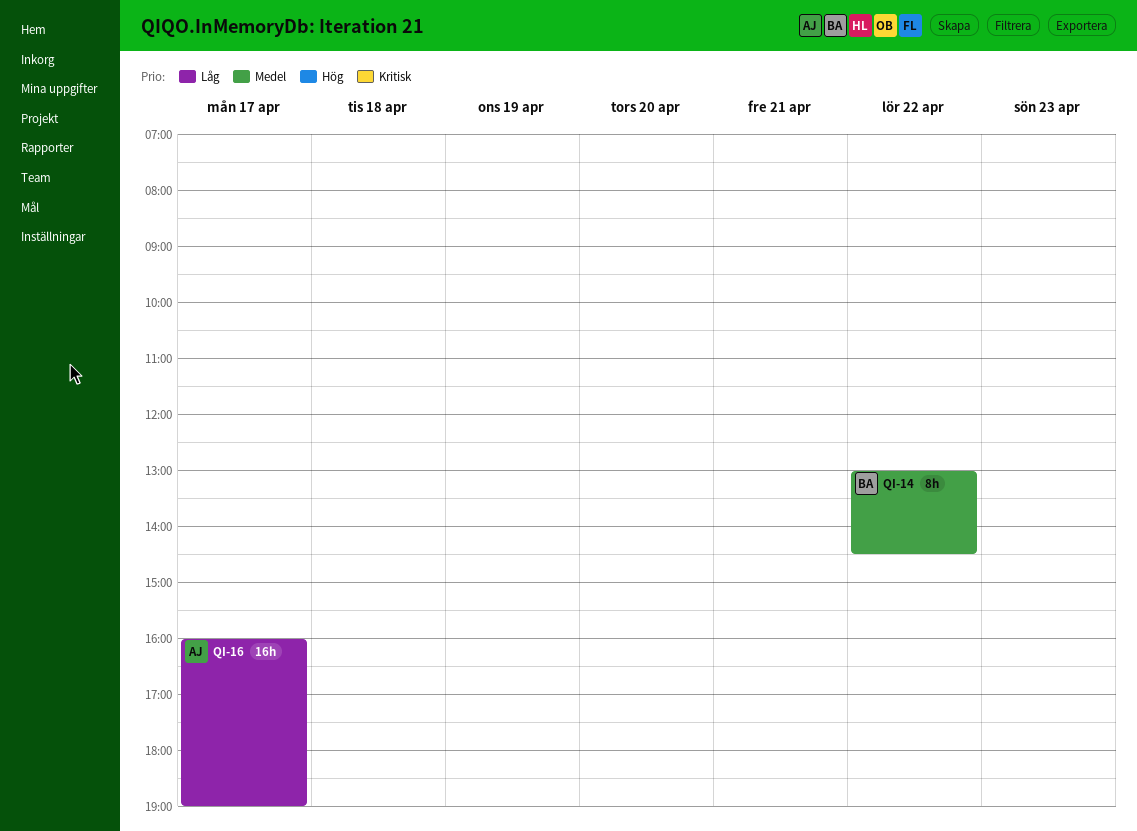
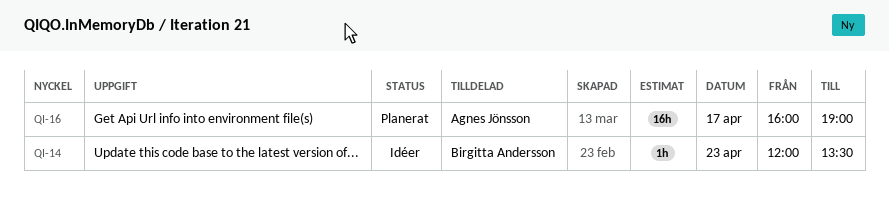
QI-14, estimate: 8h -> 1h
QI-14, day: Apr 22 -> Apr 23
QI-14, begins: 13:00 -> 12:00
QI-14, ends: 14:30 -> 13:30

